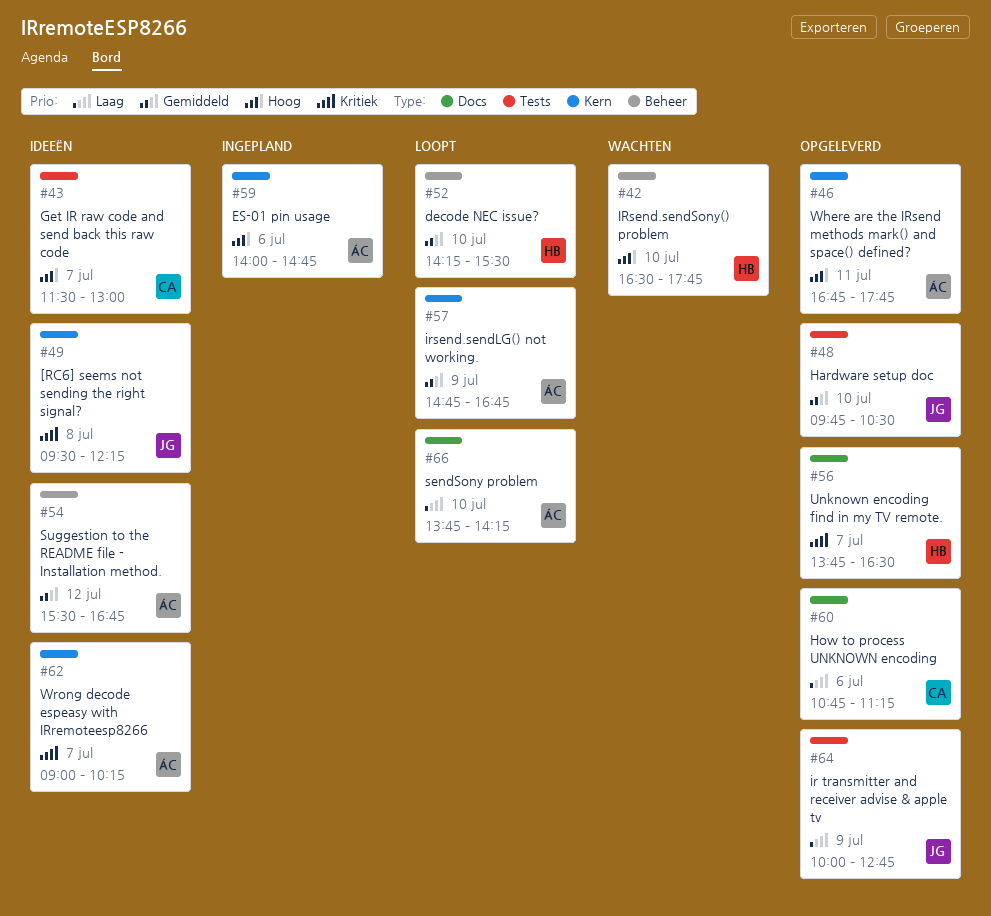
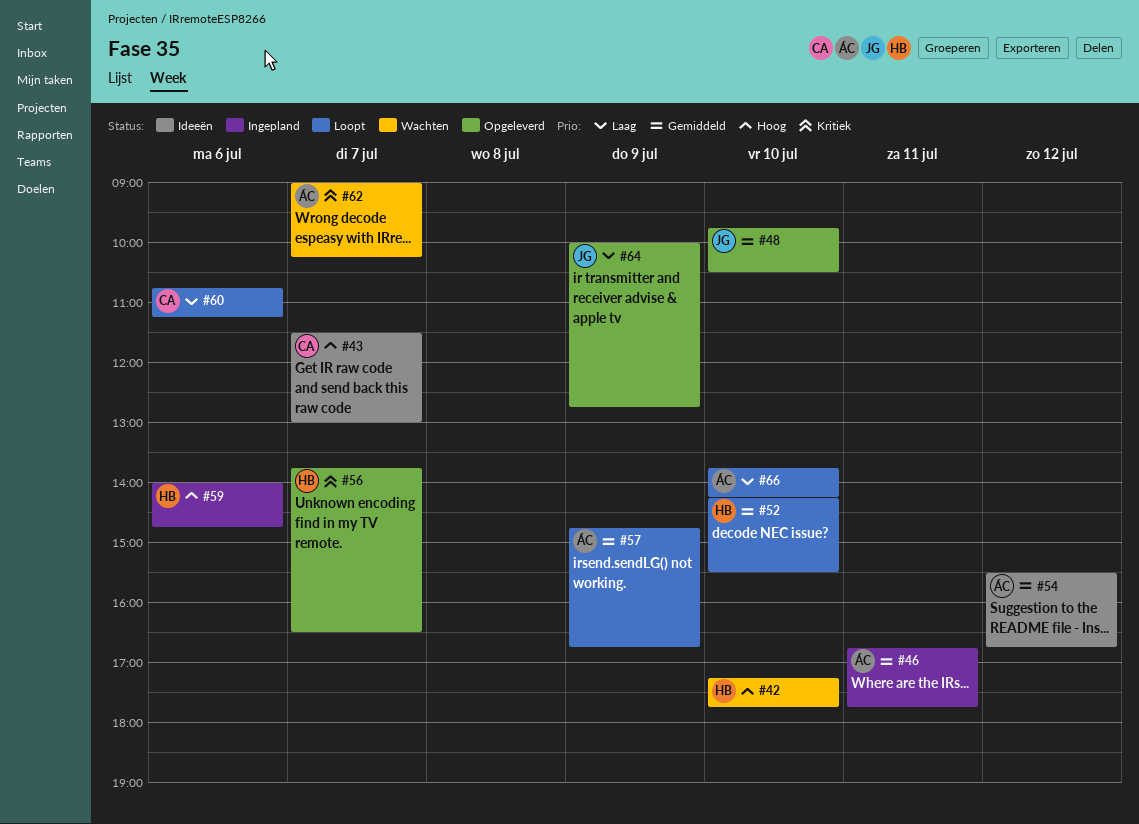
#42, begins: 16:30 -> 17:15
#46, status: Opgeleverd -> Ingepland
#46, priority: Hoog -> Gemiddeld
#49: present -> none
#59, owner: ÁC -> HB
#60, status: Opgeleverd -> Loopt
#62, status: Ideeën -> Wachten

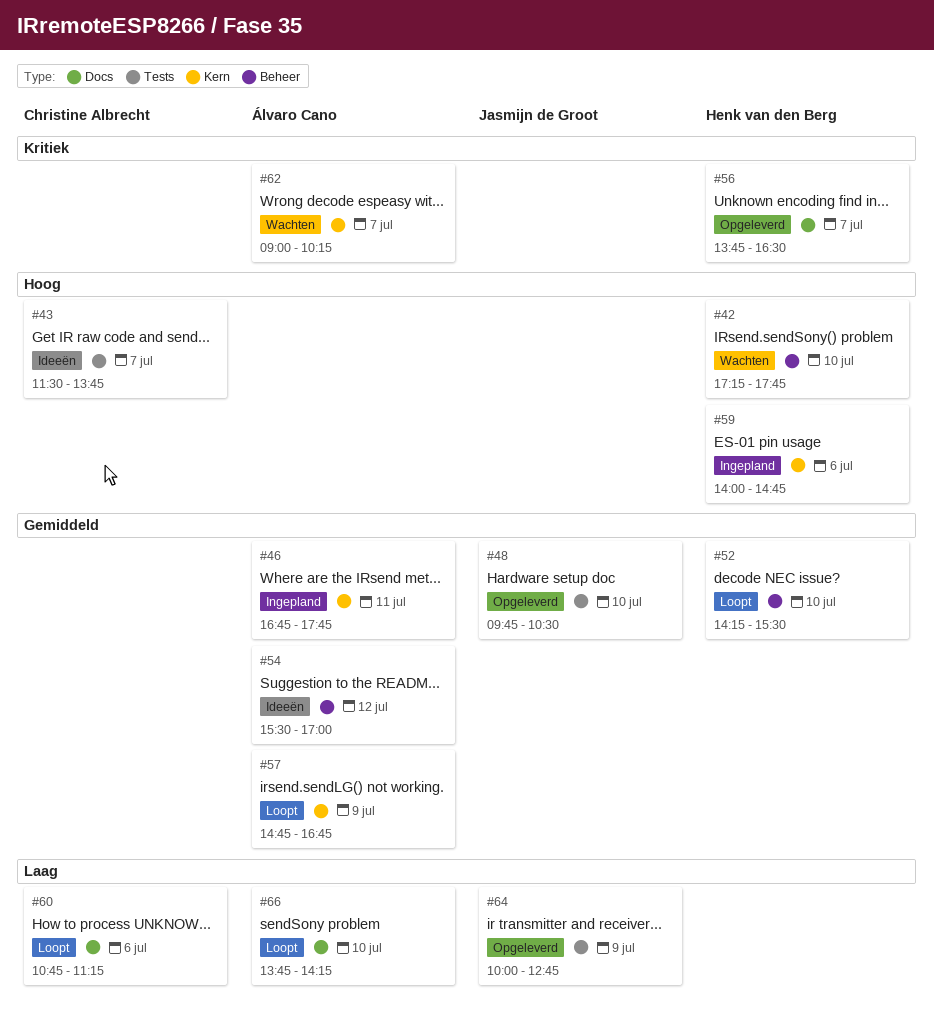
#43, ends: 13:00 -> 13:45
#54, ends: 16:45 -> 17:00

